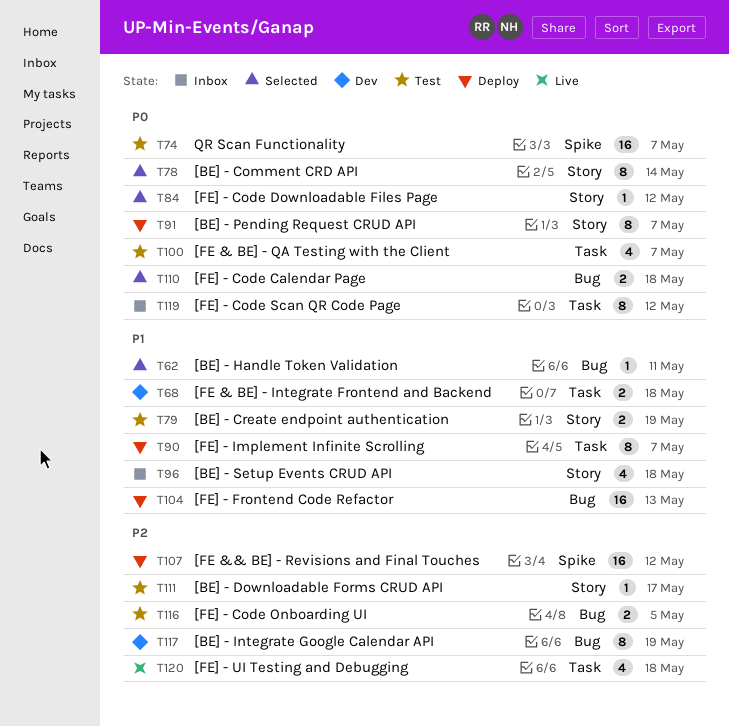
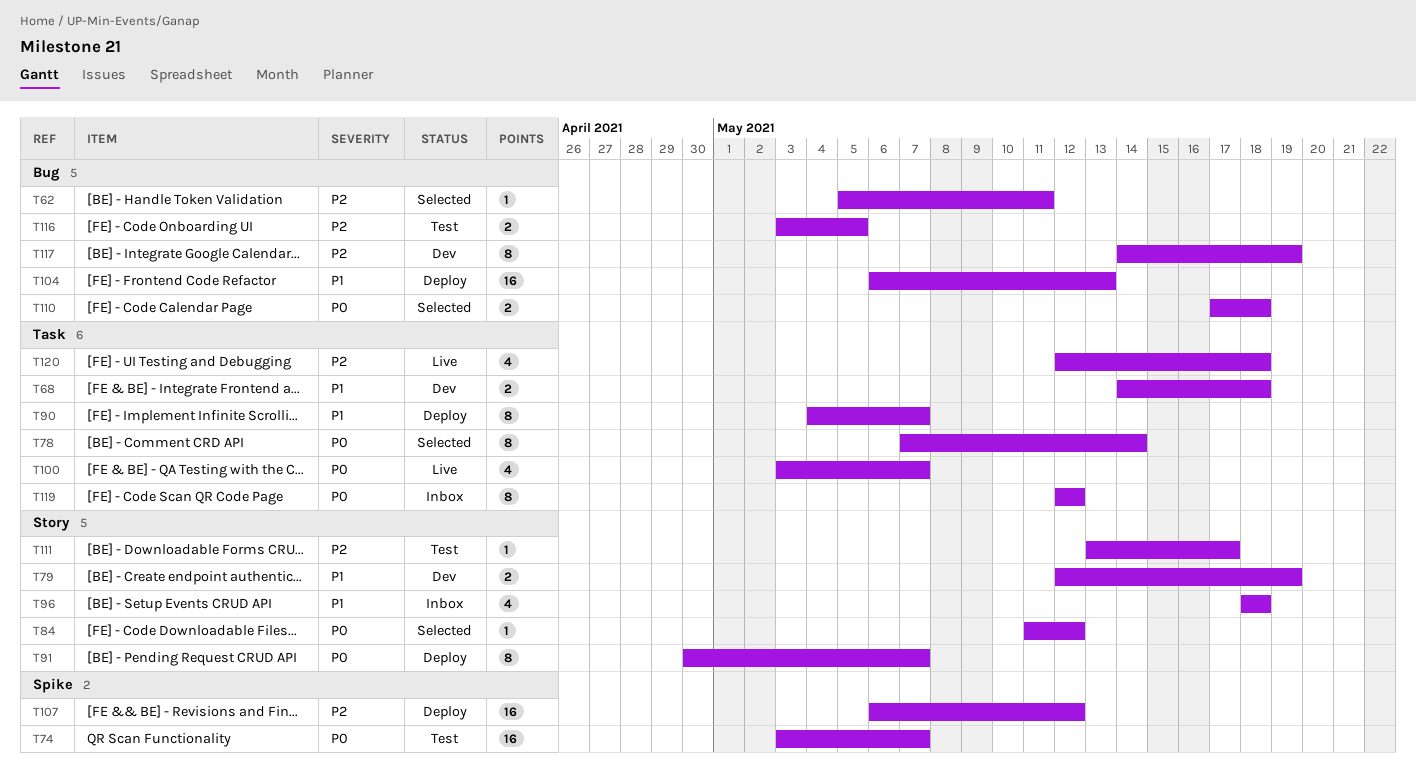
T62, priority: P1 -> P2
T78, label: Story -> Task
T79, status: Test -> Dev
T100, status: Test -> Live

